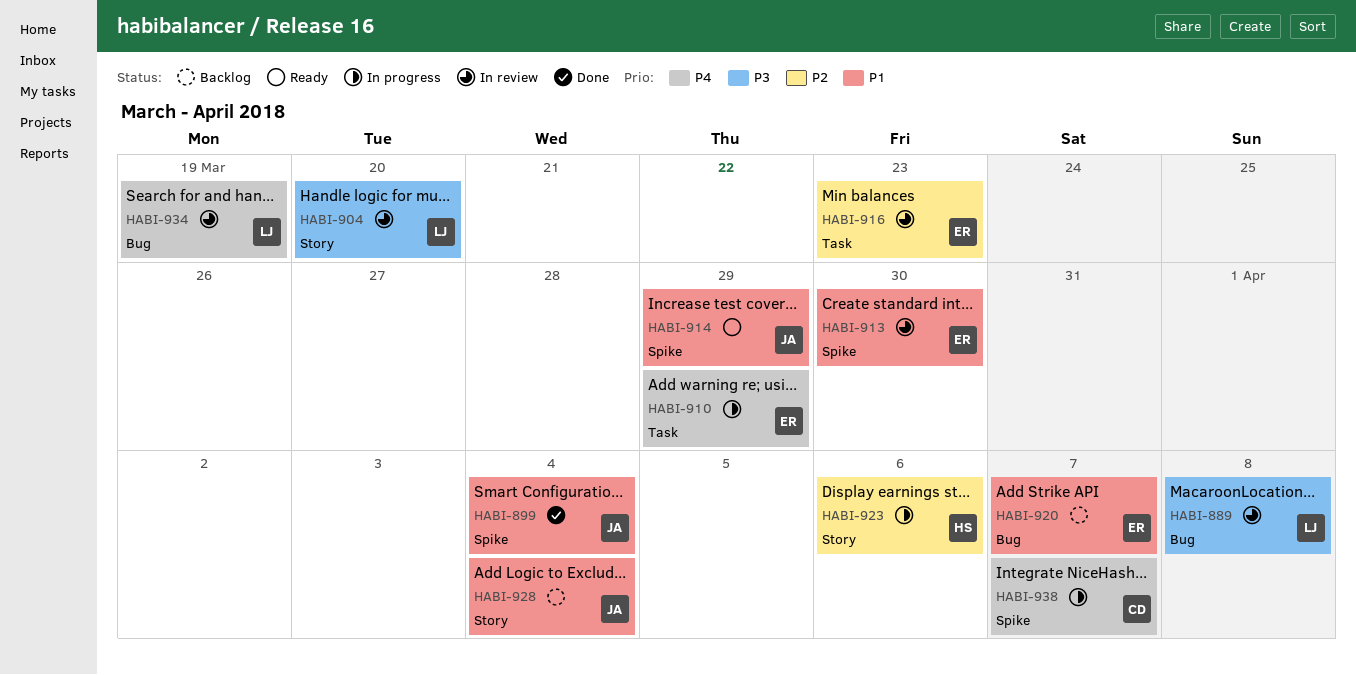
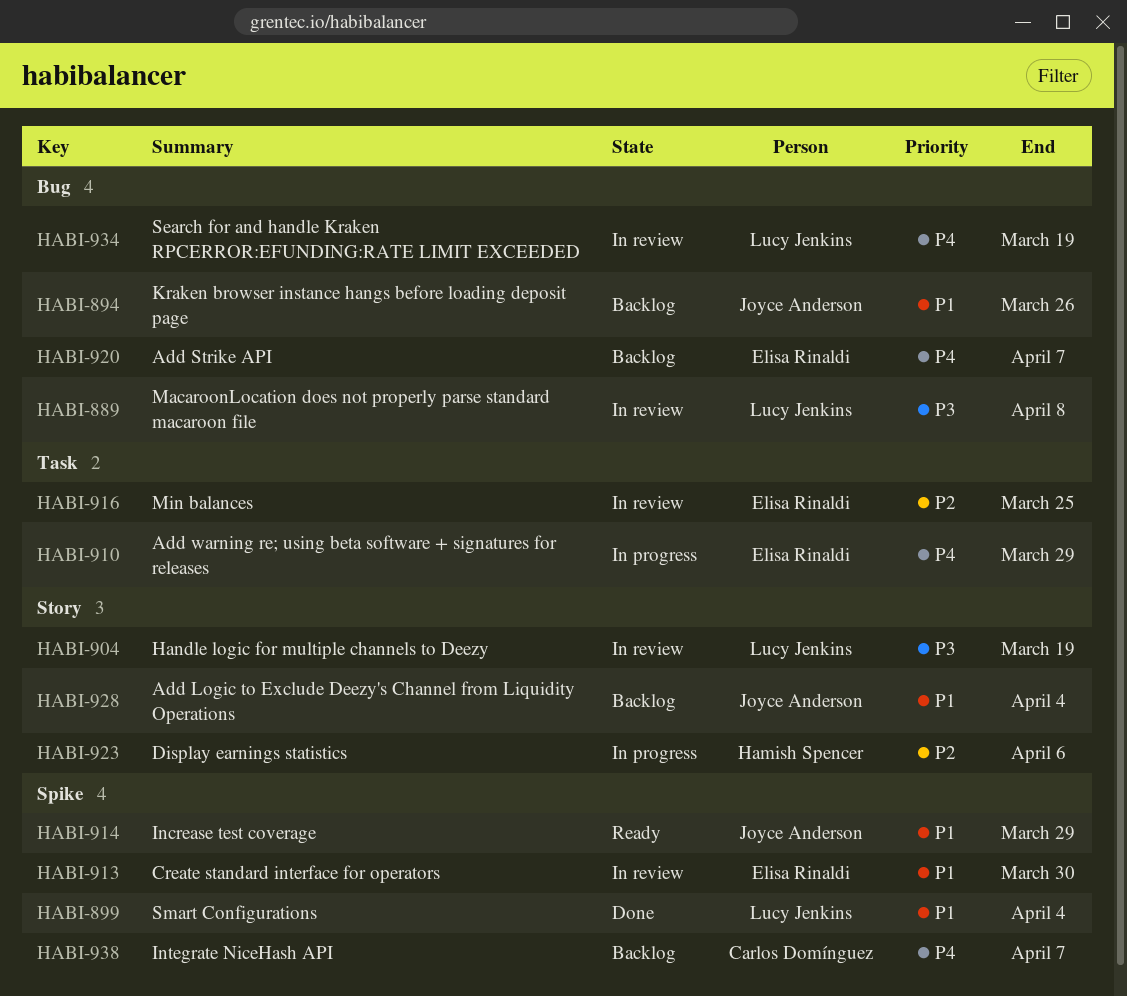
HABI-894: none -> present
HABI-899, owner: Joyce Anderson -> Lucy Jenkins
HABI-904, due: Mar 20 -> Mar 19
HABI-916, due: Mar 23 -> Mar 25
HABI-920, priority: P1 -> P4
HABI-938, status: In progress -> Backlog

